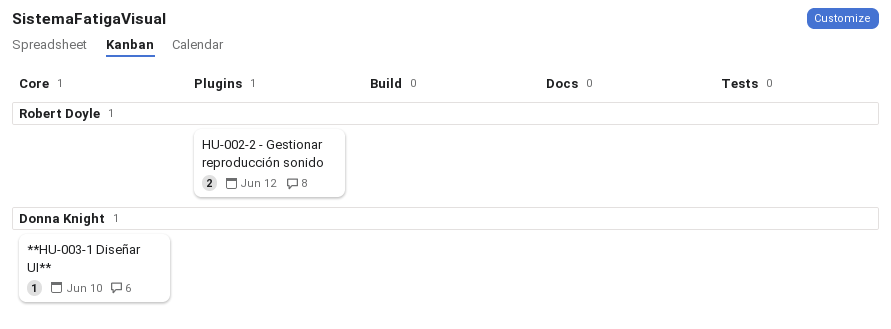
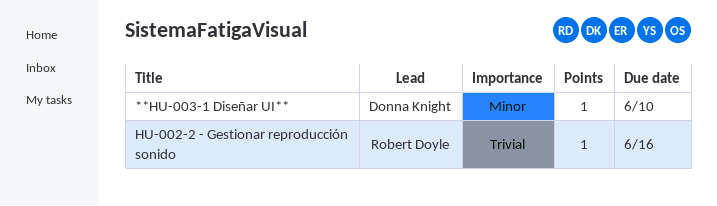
HU-002-2 - Gestionar reproducción sonido, estimate: 2 -> 1
HU-002-2 - Gestionar reproducción sonido, due: Jun 12 -> Jun 16

